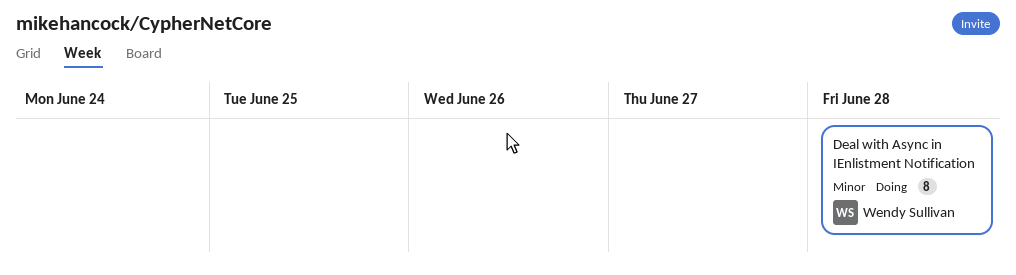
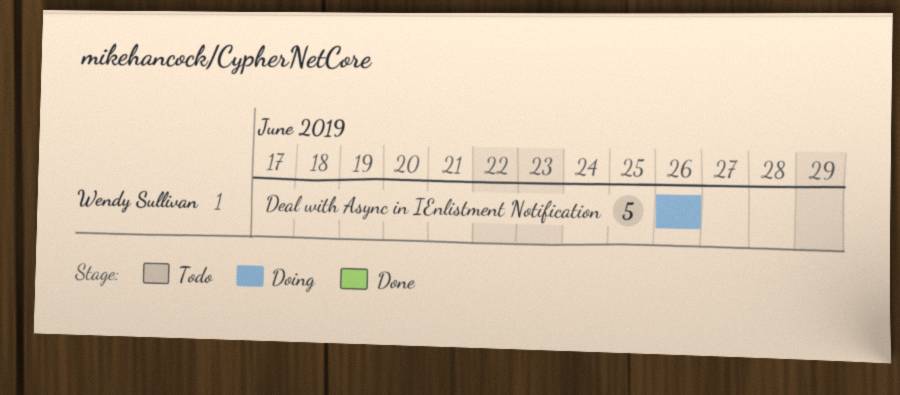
Deal with Async in IEnlistment Notification, estimate: 8 -> 5
Deal with Async in IEnlistment Notification, due: Jun 28 -> Jun 26

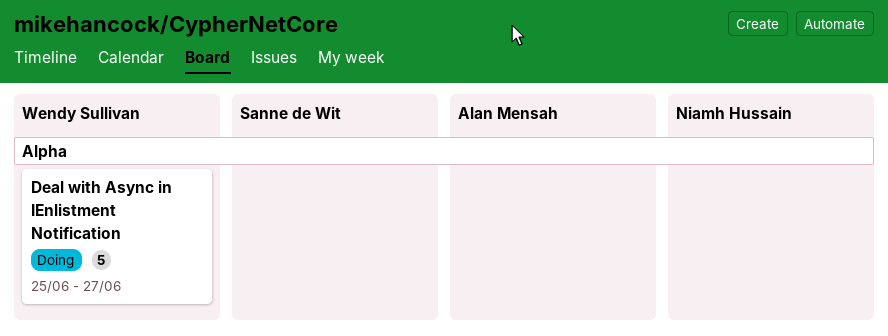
Deal with Async in IEnlistment Notification, start: Jun 26 -> Jun 25
Deal with Async in IEnlistment Notification, due: Jun 26 -> Jun 27

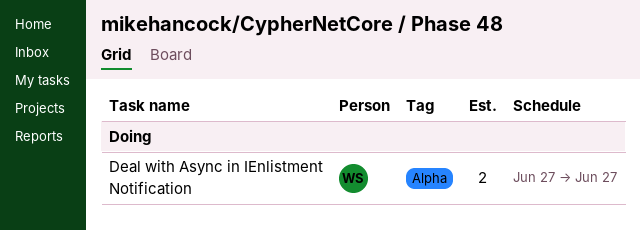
Deal with Async in IEnlistment Notification, estimate: 5 -> 2
Deal with Async in IEnlistment Notification, start: Jun 25 -> Jun 27

